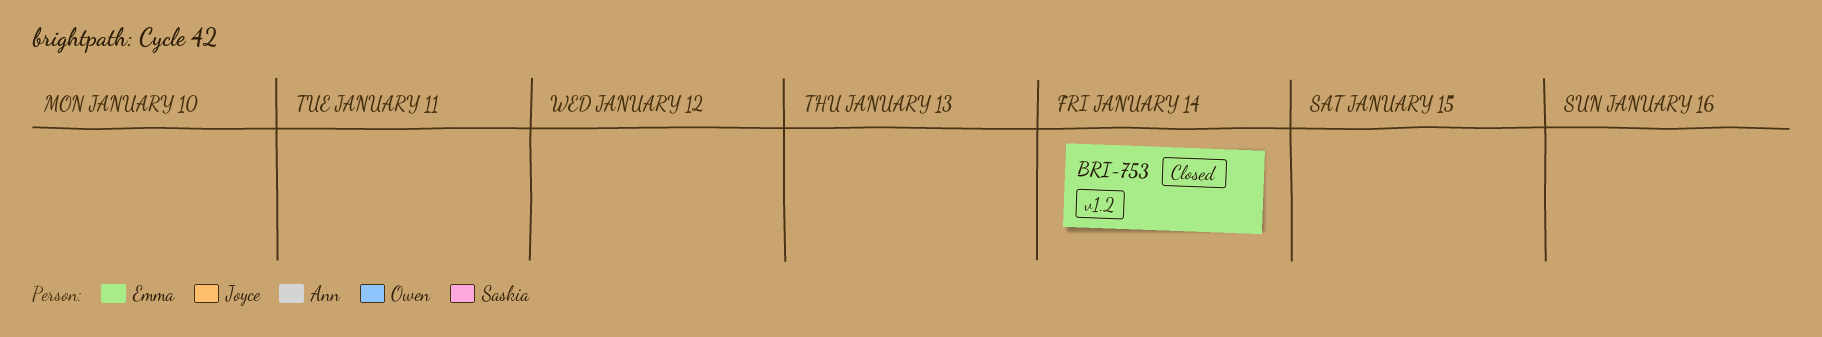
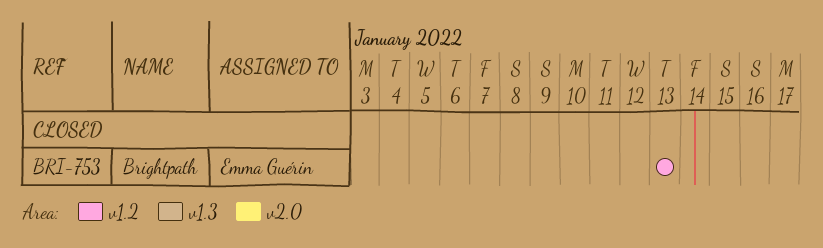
BRI-753, due: Jan 14 -> Jan 13

